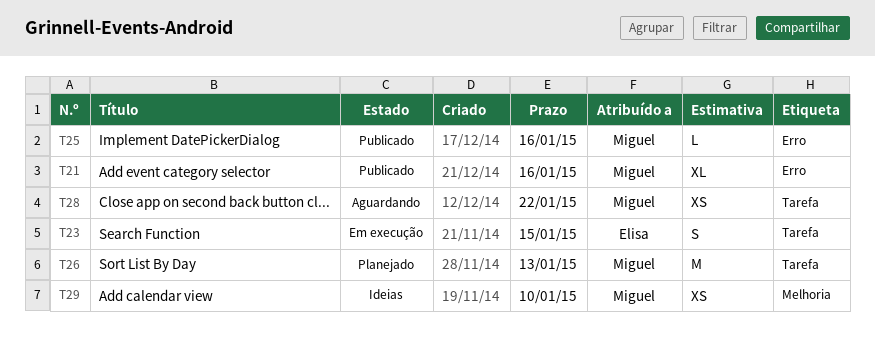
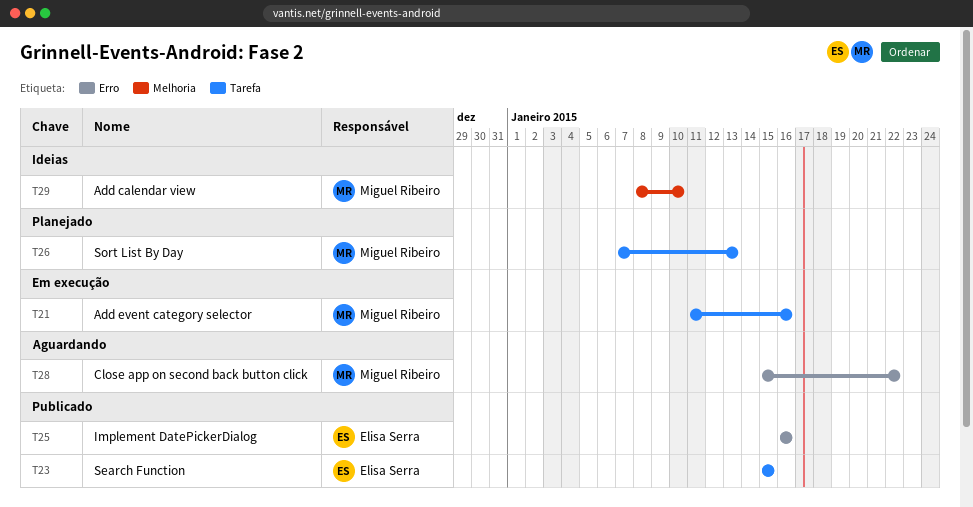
T21, status: Publicado -> Em execução
T21, label: Erro -> Tarefa
T23, status: Em execução -> Publicado
T25, owner: Miguel Ribeiro -> Elisa Serra
T28, label: Tarefa -> Erro

